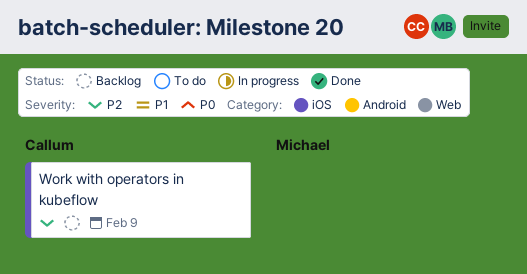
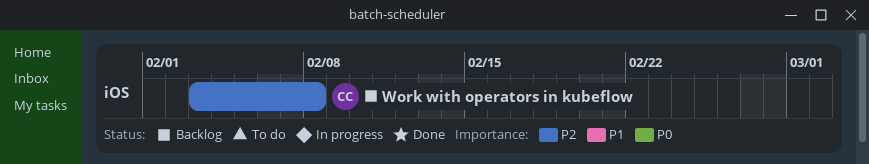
Work with operators in kubeflow, due: Feb 9 -> Feb 8

